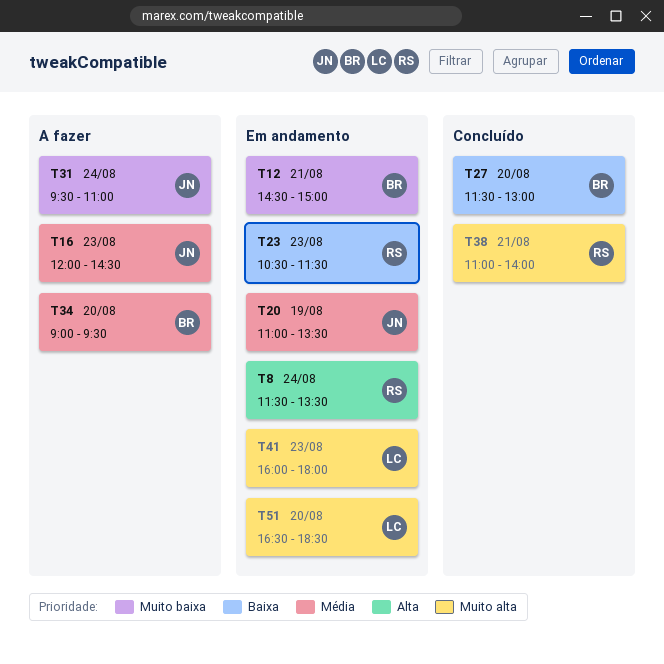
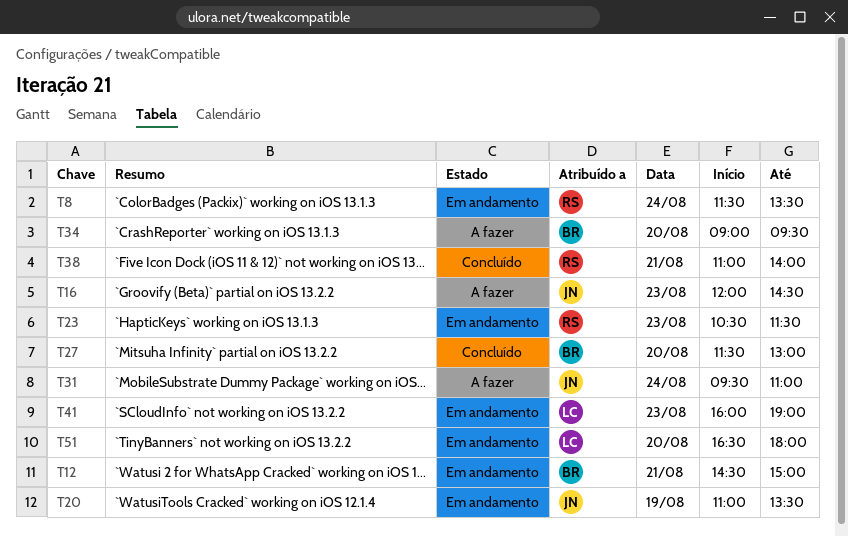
T41, ends: 18:00 -> 19:00
T51, ends: 18:30 -> 18:00

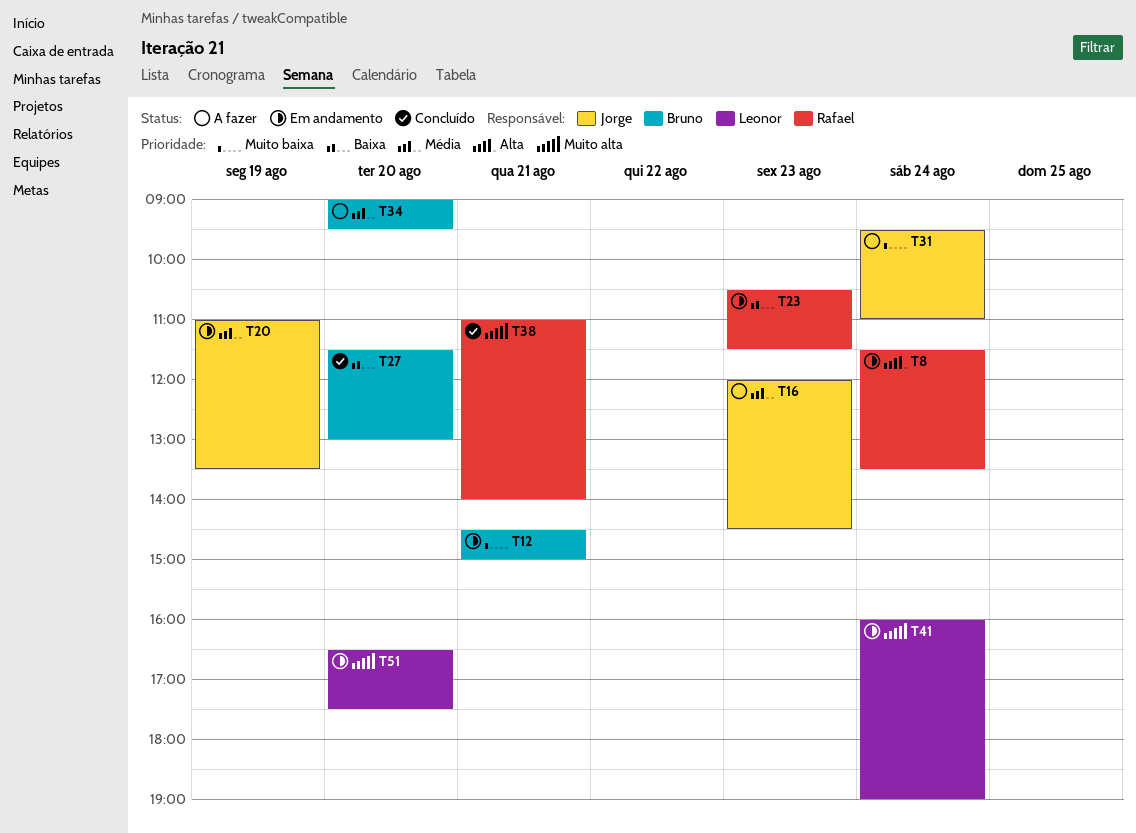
T41, day: Aug 23 -> Aug 24
T51, ends: 18:00 -> 17:30

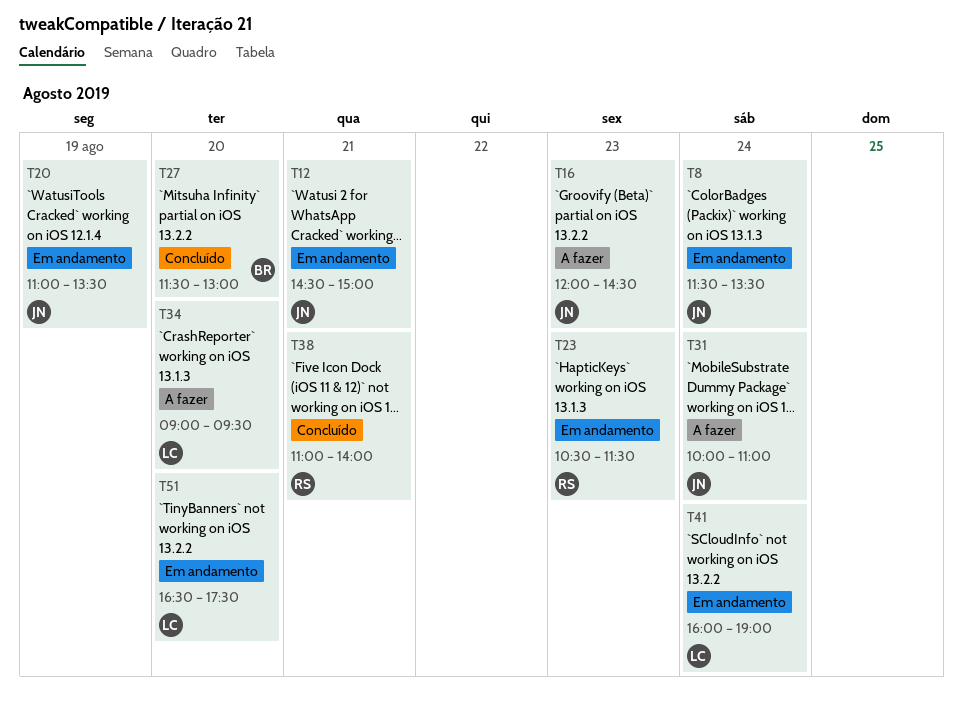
T8, owner: Rafael -> Jorge
T12, owner: Bruno -> Jorge
T31, begins: 09:30 -> 10:00
T34, owner: Bruno -> Leonor

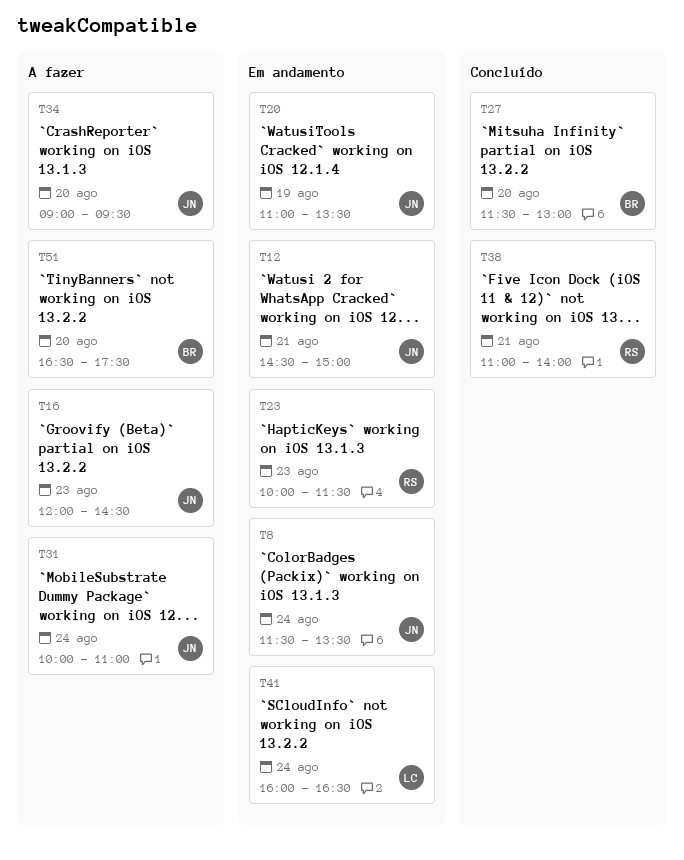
T23, begins: 10:30 -> 10:00
T34, owner: LC -> JN
T41, ends: 19:00 -> 16:30
T51, status: Em andamento -> A fazer
T51, owner: LC -> BR

